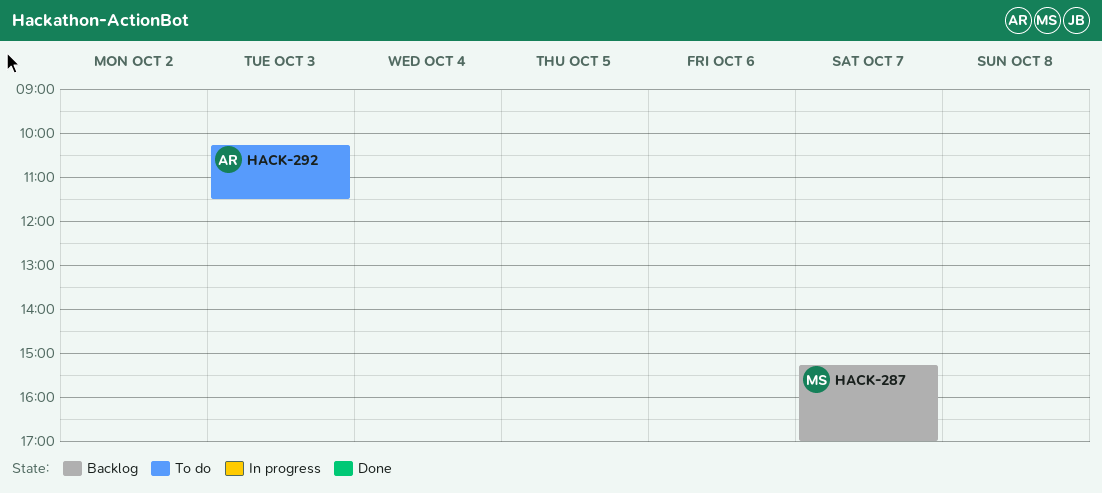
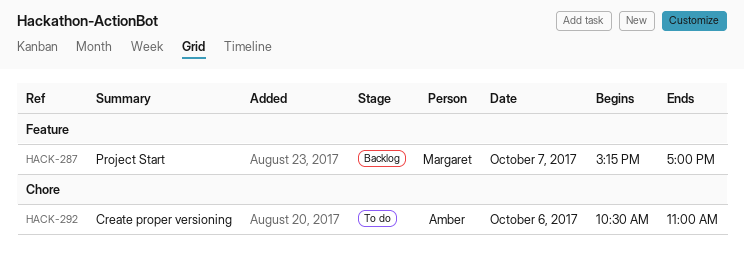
HACK-292, day: Oct 3 -> Oct 6
HACK-292, begins: 10:15 -> 10:30
HACK-292, ends: 11:30 -> 11:00

